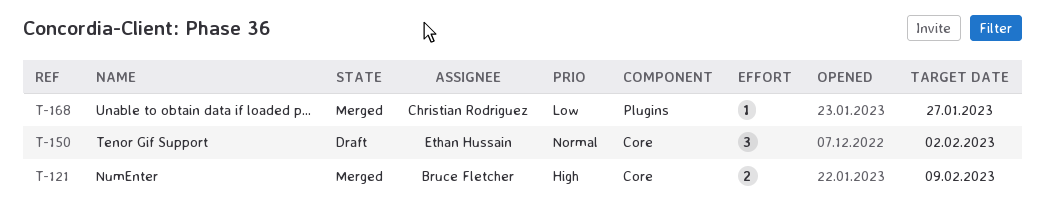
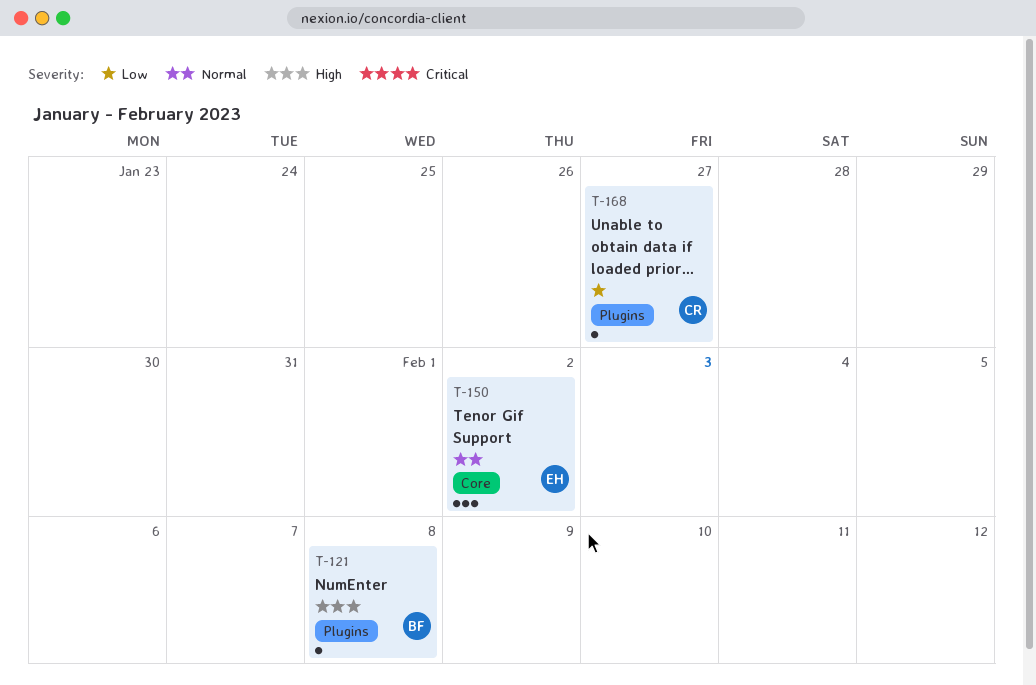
T-121, label: Core -> Plugins
T-121, estimate: 2 -> 1
T-121, due: Feb 9 -> Feb 8

